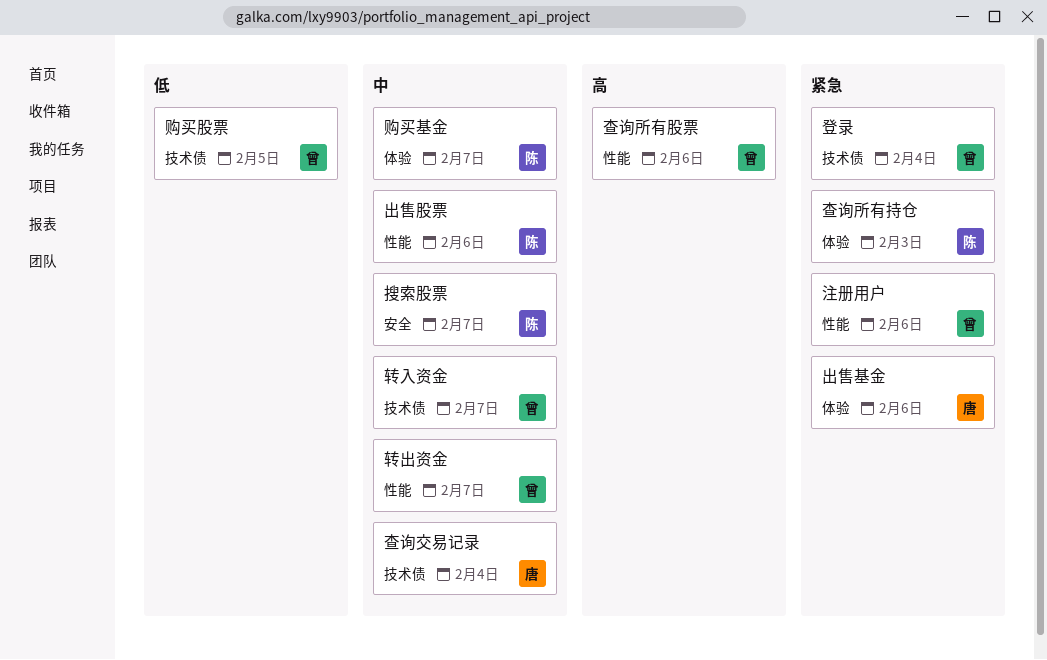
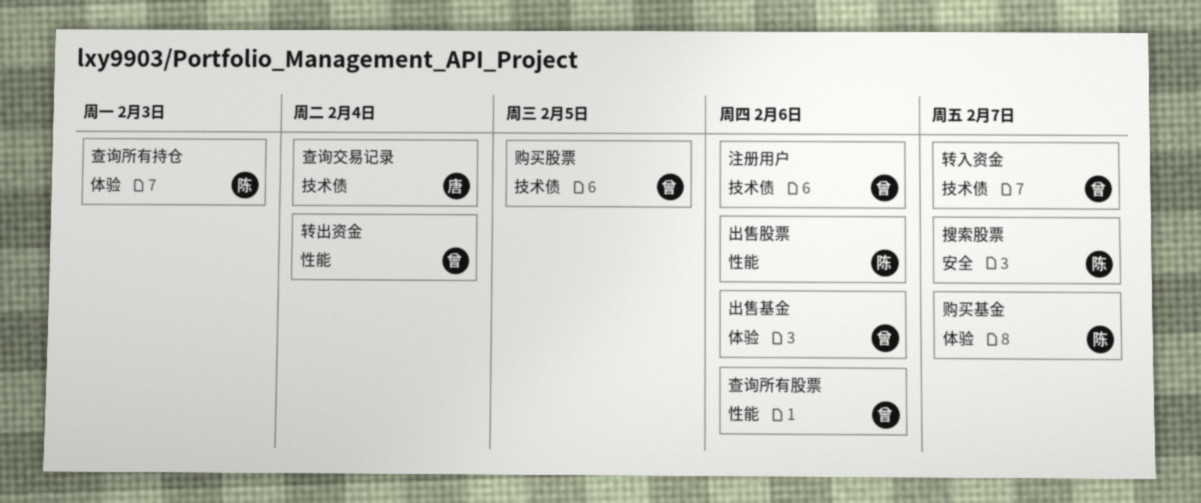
出售基金, owner: 唐 -> 曾
注册用户, label: 性能 -> 技术债
登录: present -> none
转出资金, due: Feb 7 -> Feb 4

